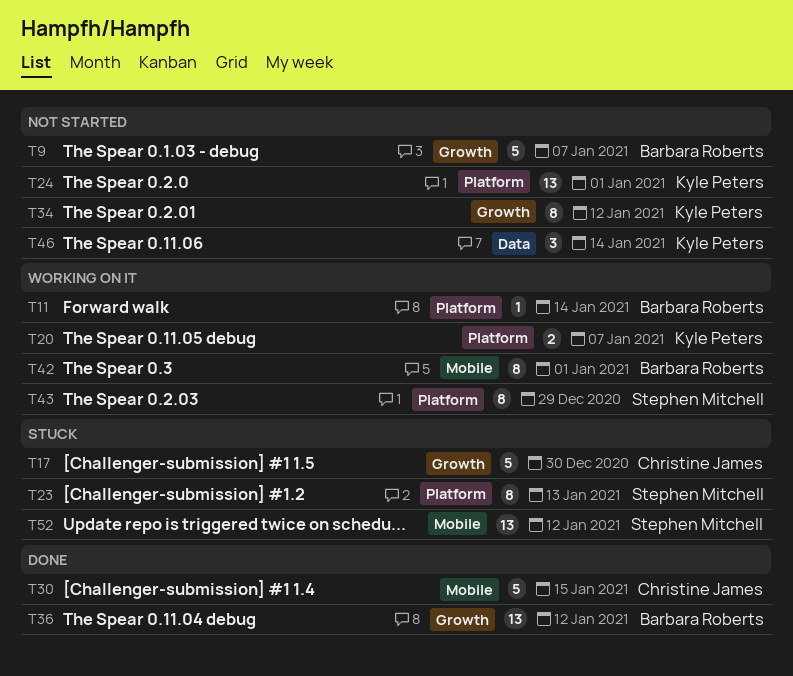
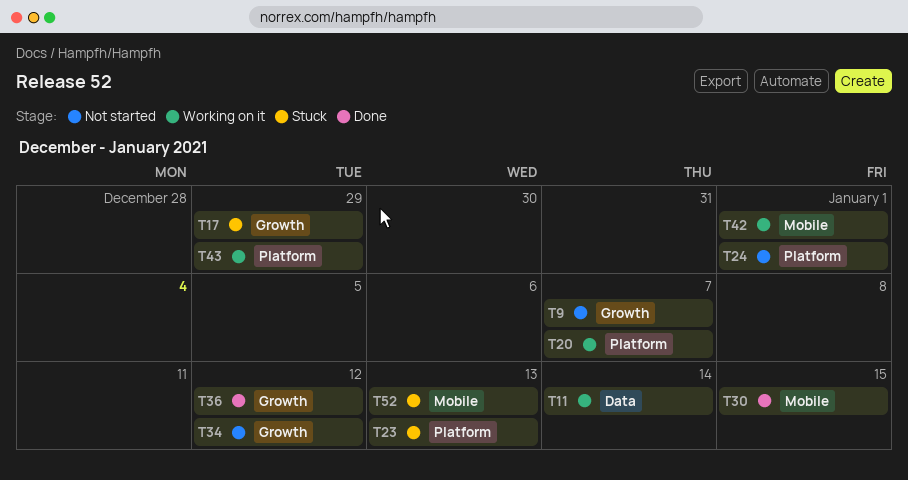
T11, label: Platform -> Data
T17, due: Dec 30 -> Dec 29
T46: present -> none
T52, due: Jan 12 -> Jan 13

